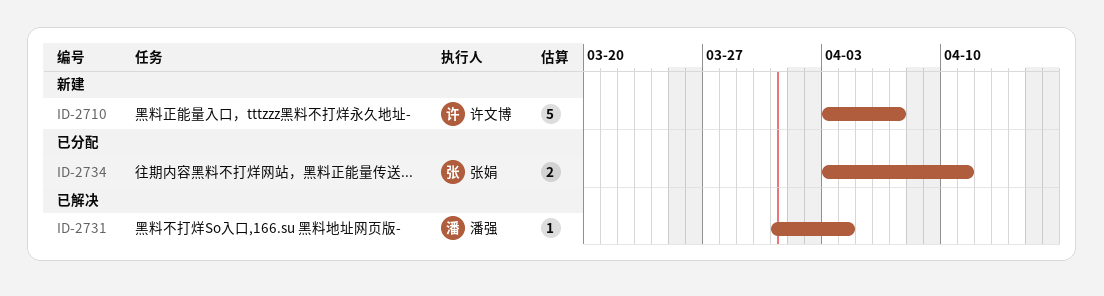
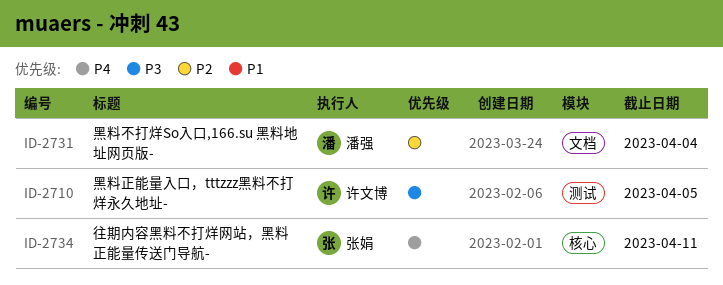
ID-2710, due: Apr 7 -> Apr 5

